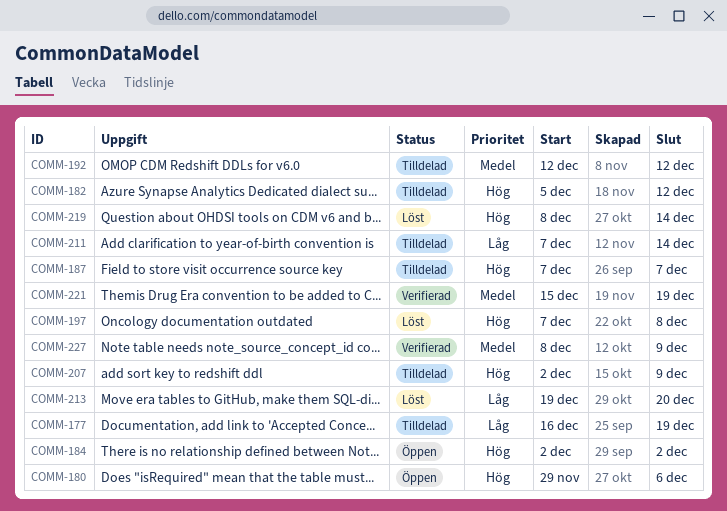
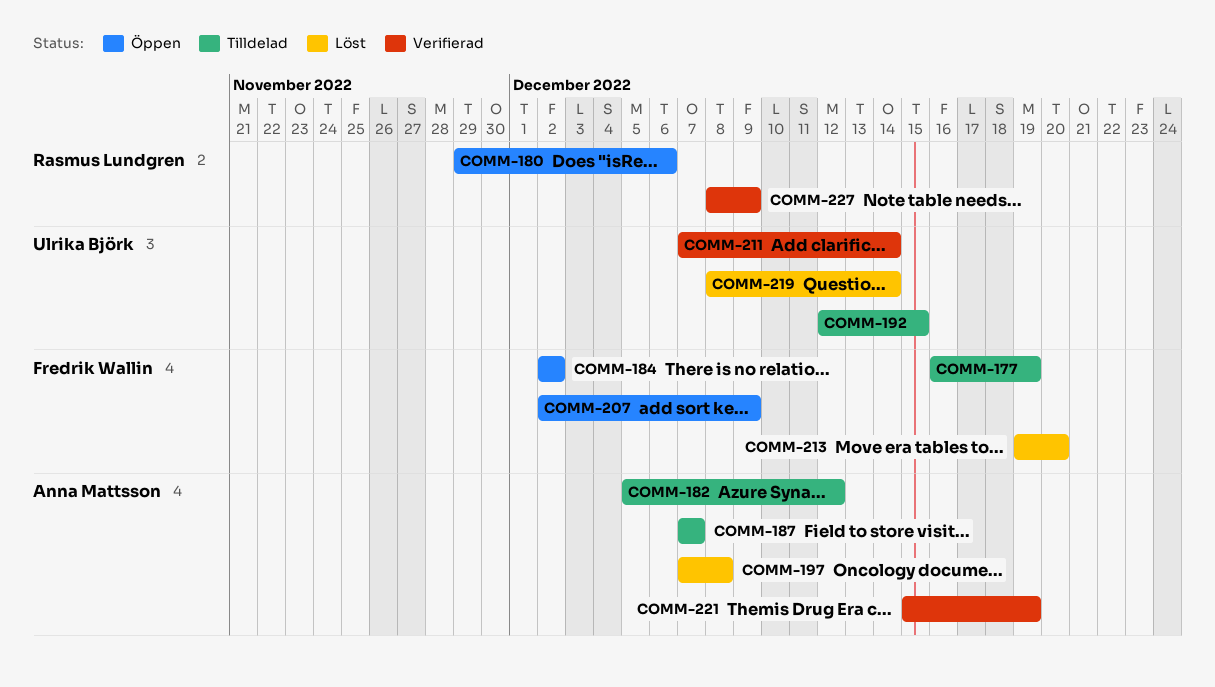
COMM-192, due: Dec 12 -> Dec 15
COMM-207, status: Tilldelad -> Öppen
COMM-211, status: Tilldelad -> Verifierad

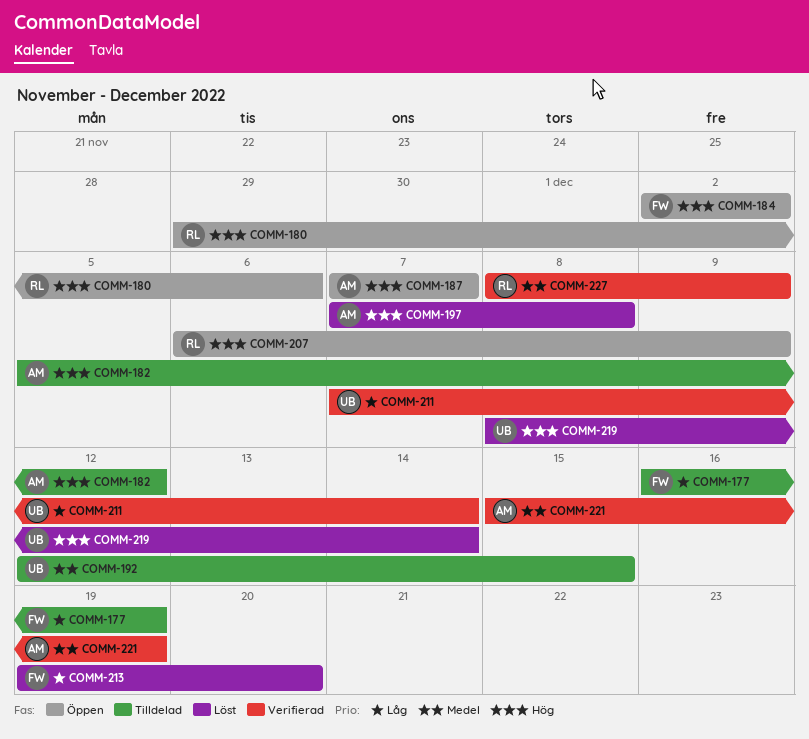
COMM-187, status: Tilldelad -> Öppen
COMM-207, owner: Fredrik Wallin -> Rasmus Lundgren
COMM-207, start: Dec 2 -> Dec 6

